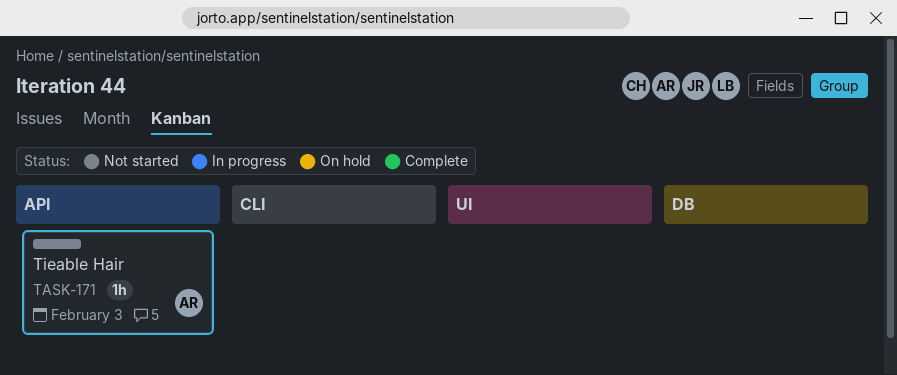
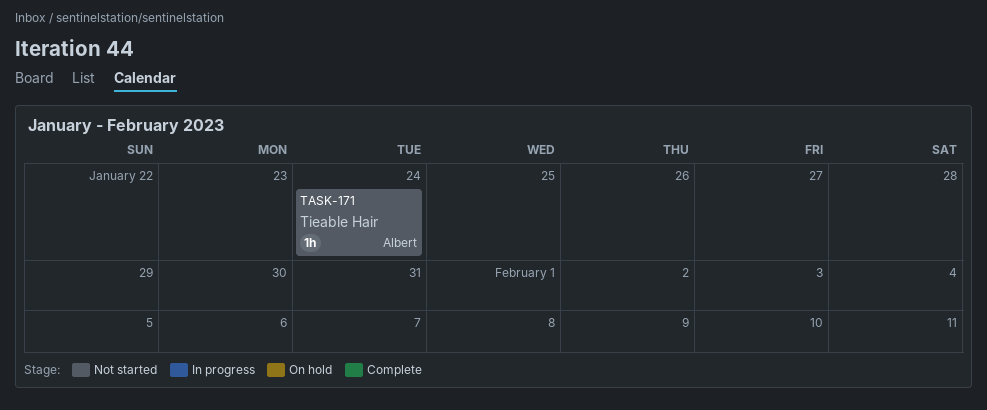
TASK-171, due: Feb 3 -> Jan 24

